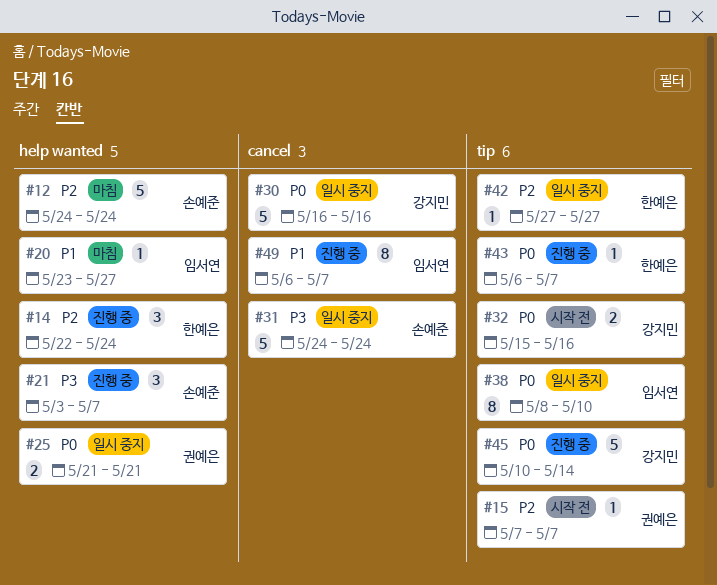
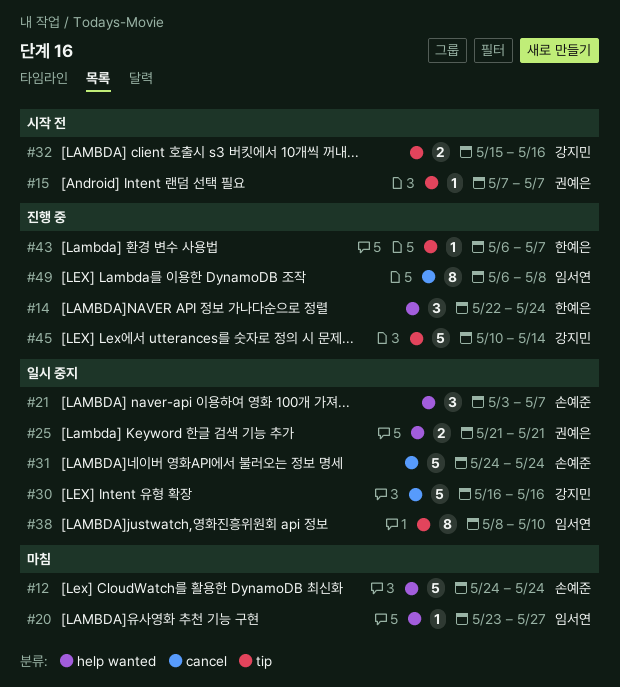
#21, status: 진행 중 -> 일시 중지
#42: present -> none
#49, due: May 7 -> May 8

